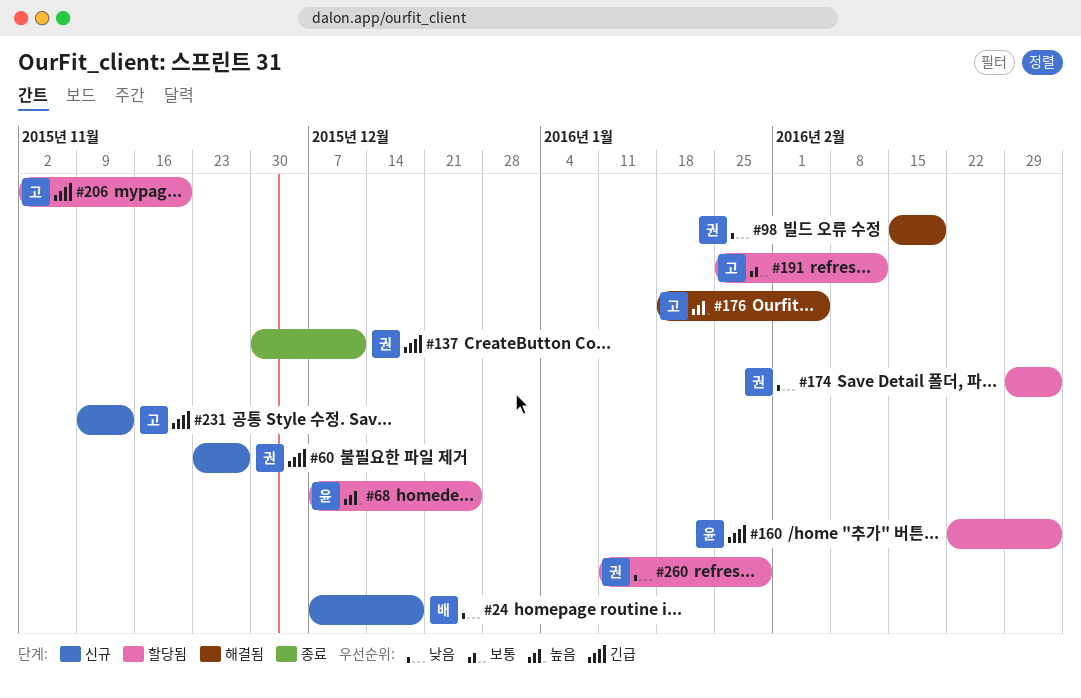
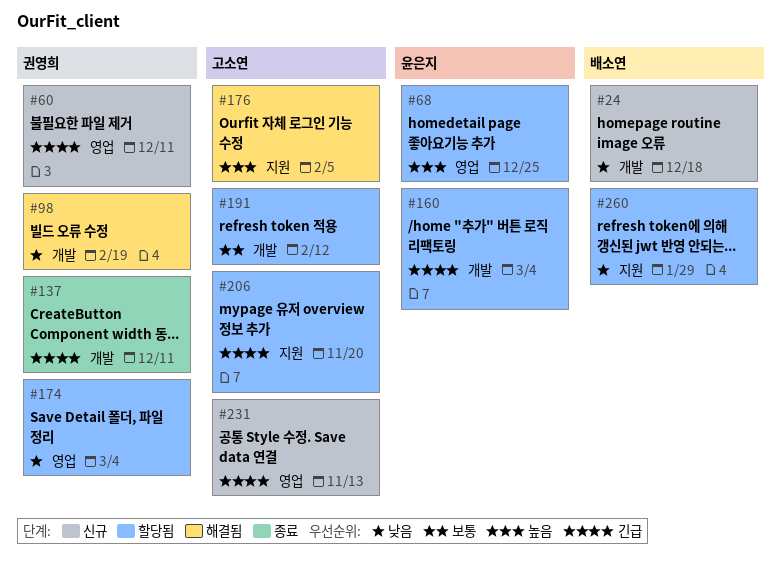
#60, due: Nov 27 -> Dec 11
#260, owner: 권영희 -> 배소연

